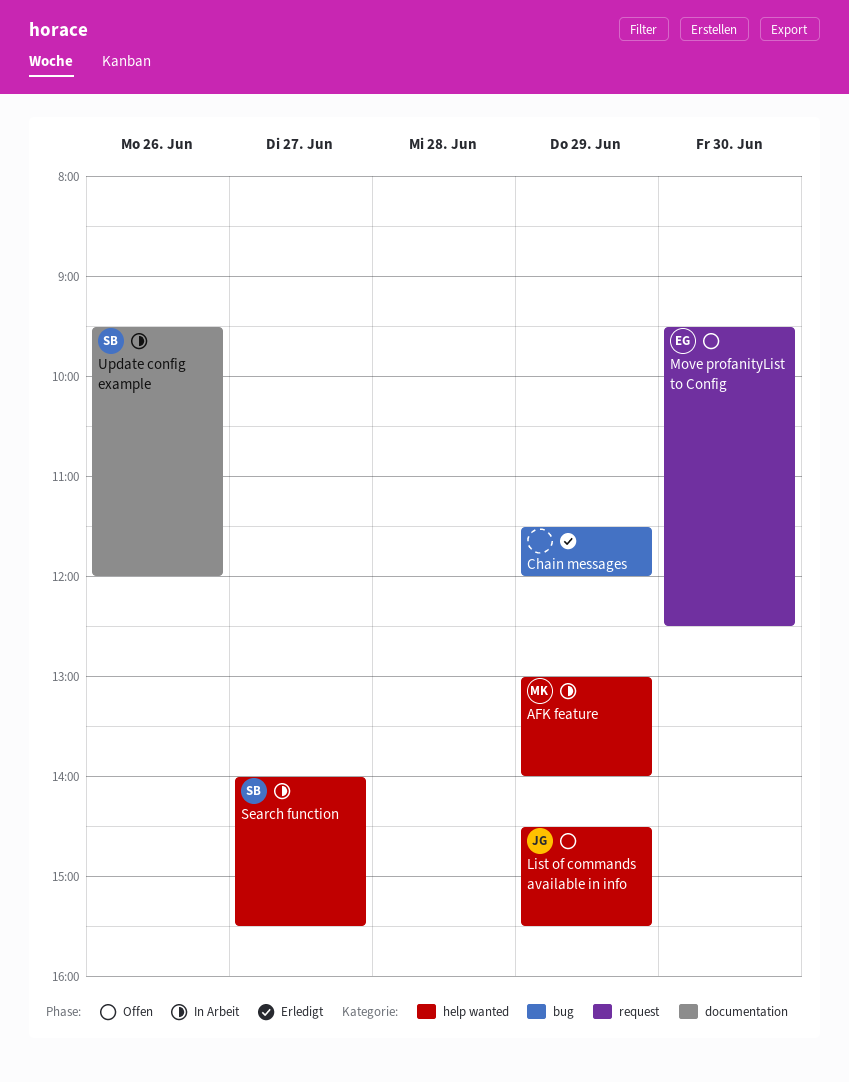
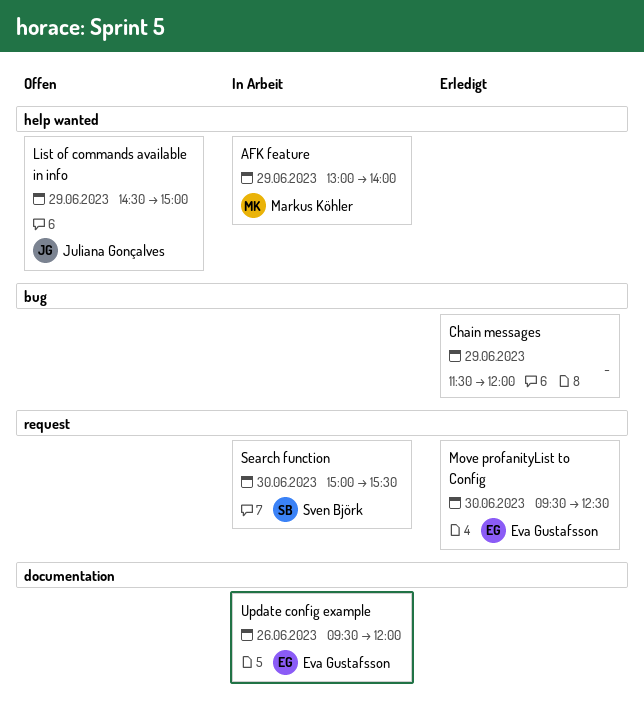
List of commands available in info, ends: 15:30 -> 15:00
Move profanityList to Config, status: Offen -> Erledigt
Search function, label: help wanted -> request
Search function, day: Jun 27 -> Jun 30
Search function, begins: 14:00 -> 15:00
Update config example, owner: Sven Björk -> Eva Gustafsson

